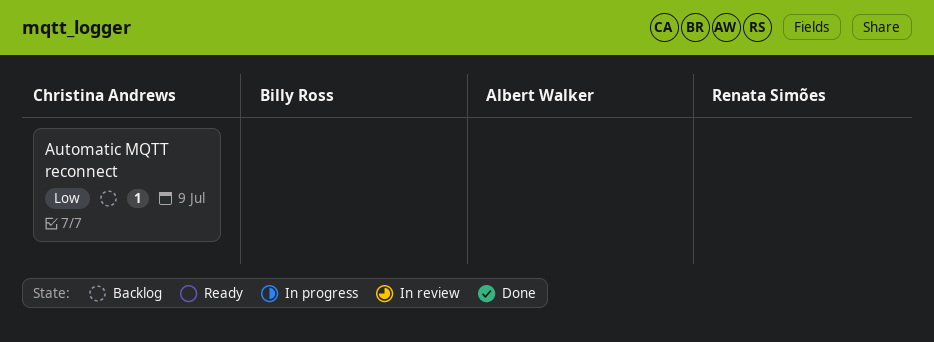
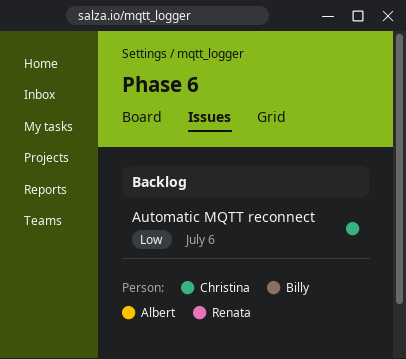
Automatic MQTT reconnect, due: Jul 9 -> Jul 6

